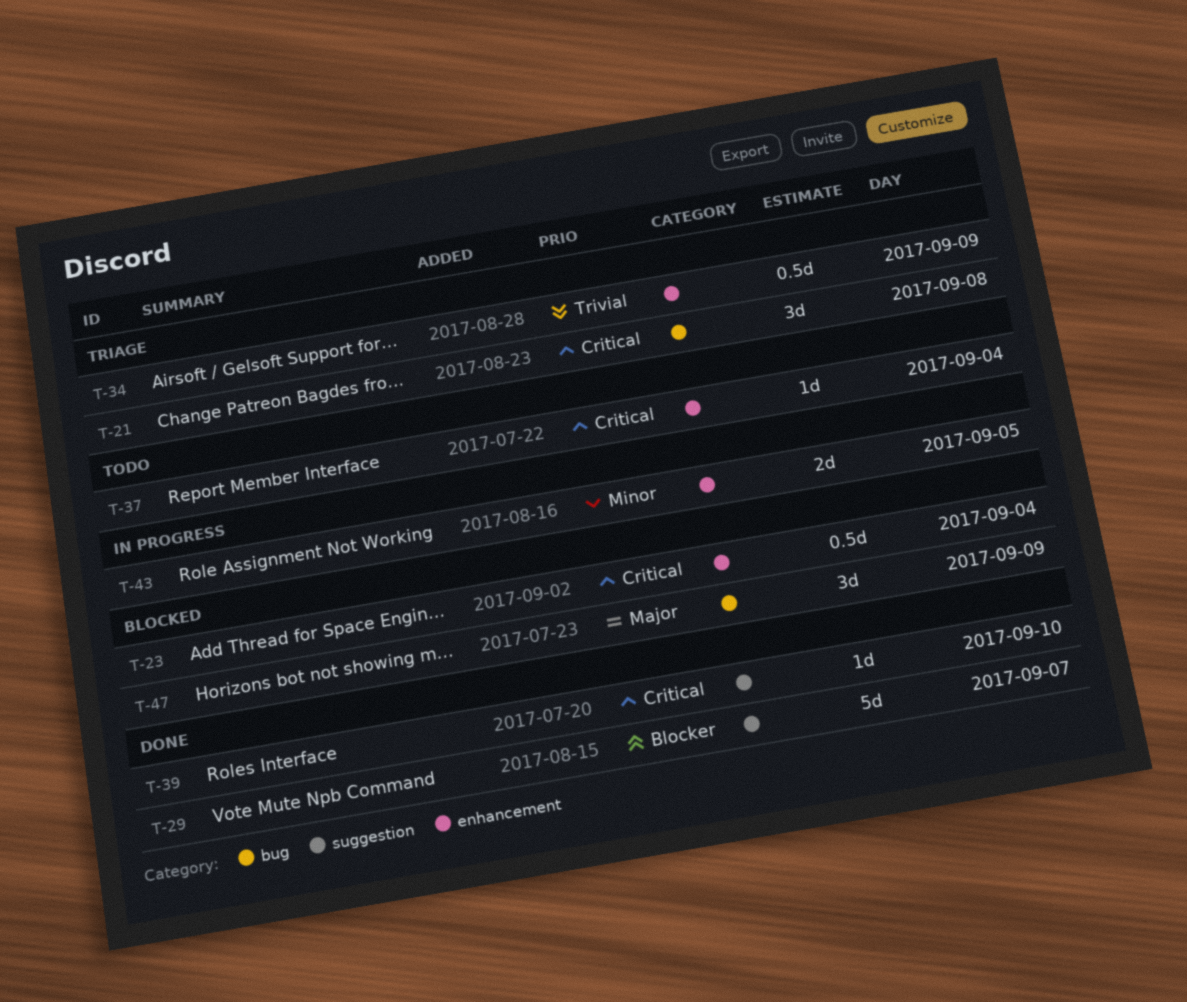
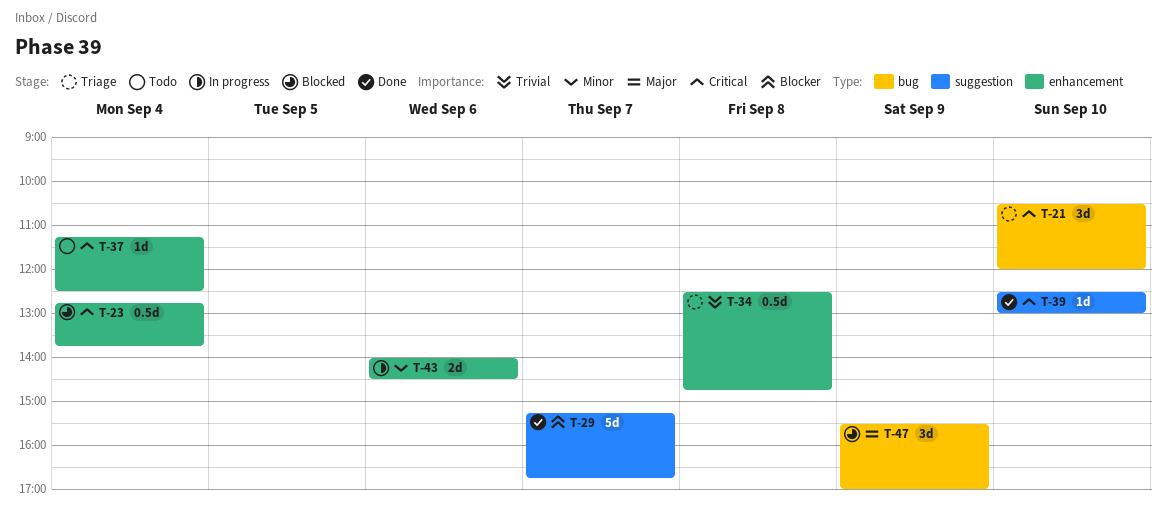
T-21, day: Sep 8 -> Sep 10
T-34, day: Sep 9 -> Sep 8
T-43, day: Sep 5 -> Sep 6

